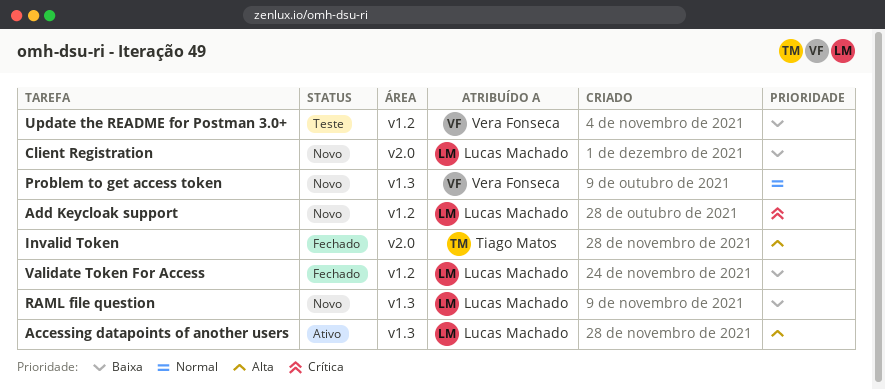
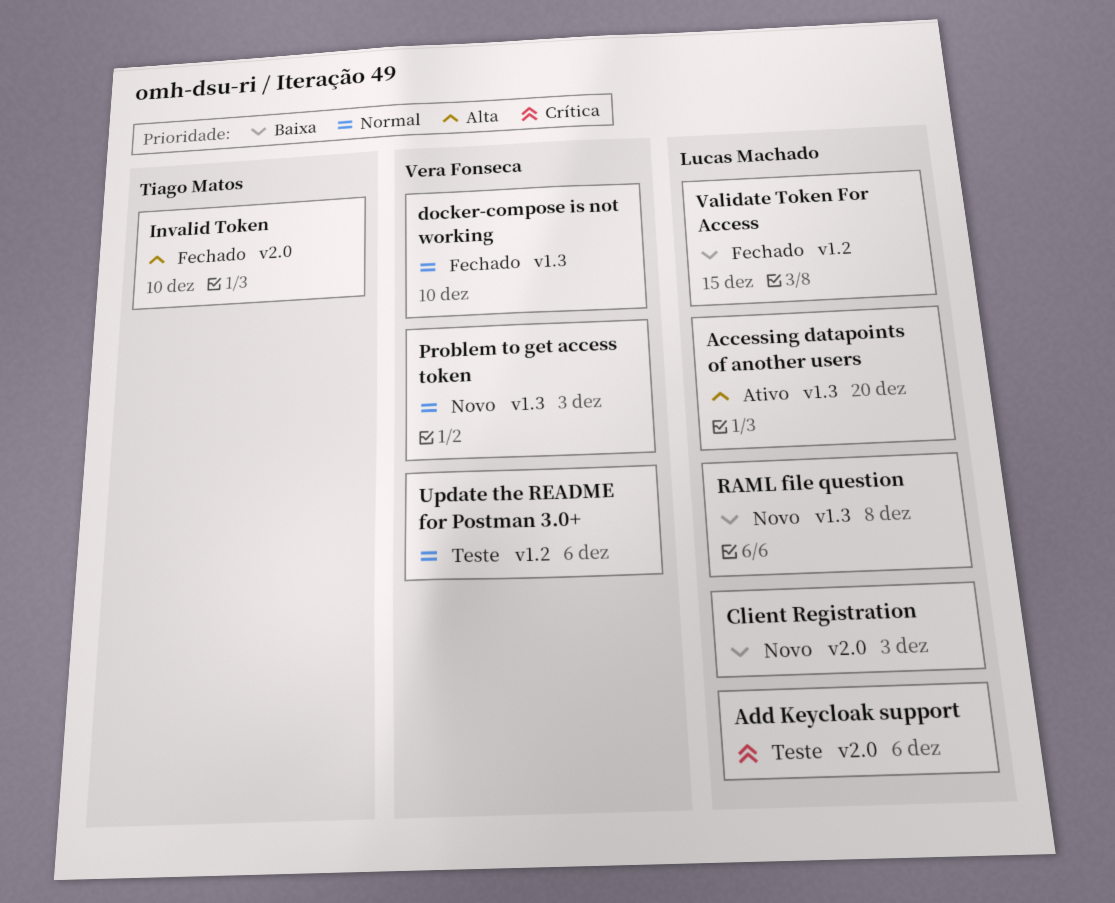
Add Keycloak support, status: Novo -> Teste
Add Keycloak support, label: v1.2 -> v2.0
docker-compose is not working: none -> present
Update the README for Postman 3.0+, priority: Baixa -> Normal

